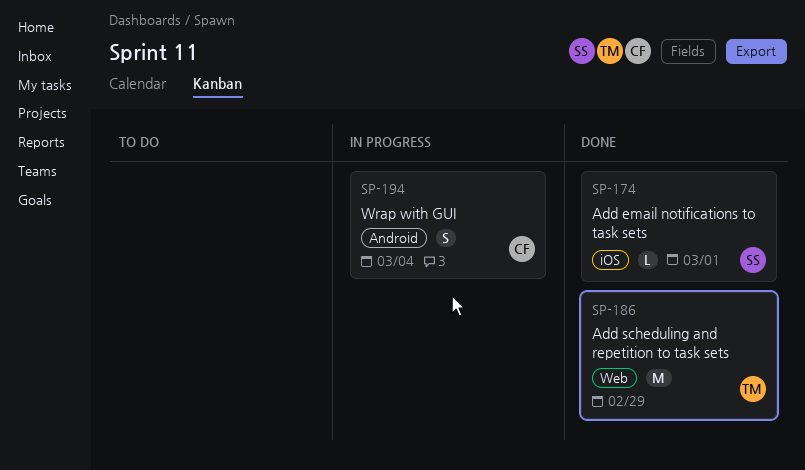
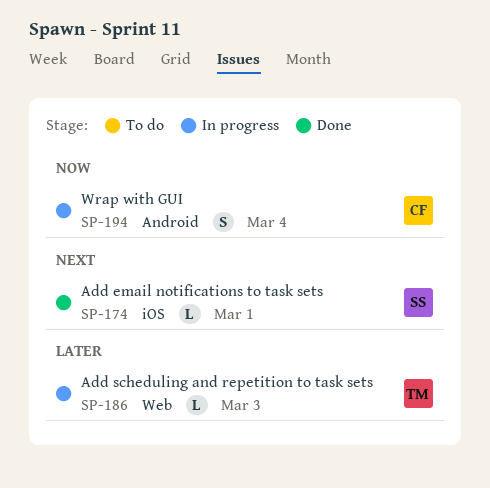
SP-186, status: Done -> In progress
SP-186, estimate: M -> L
SP-186, due: Feb 29 -> Mar 3

